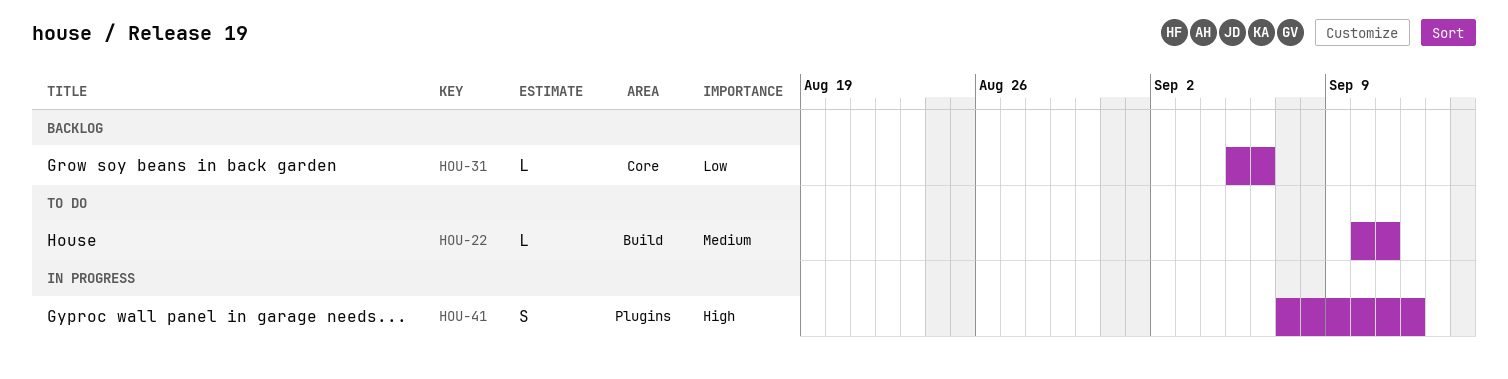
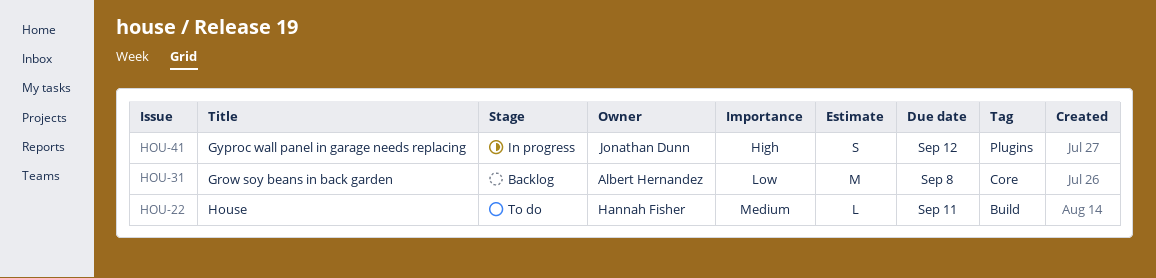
HOU-31, estimate: L -> M
HOU-31, due: Sep 6 -> Sep 8

